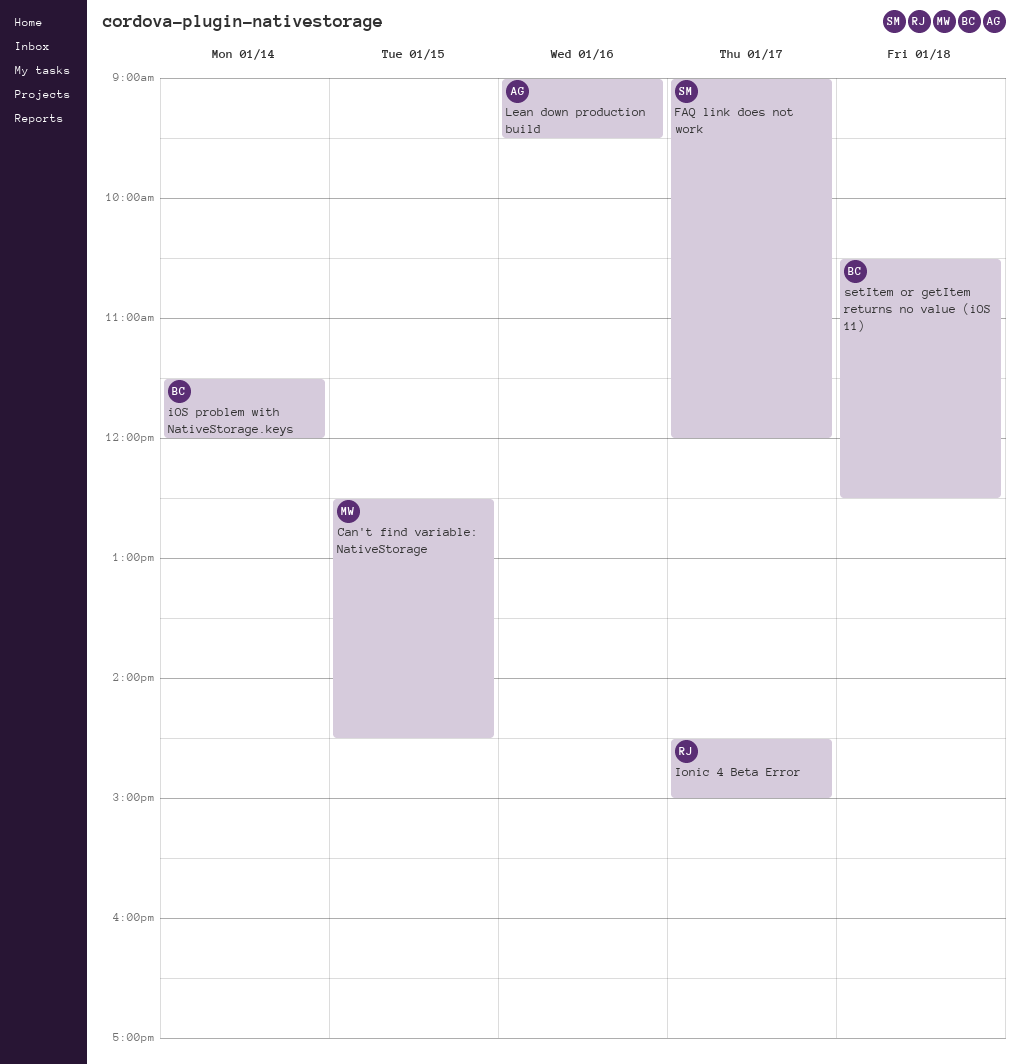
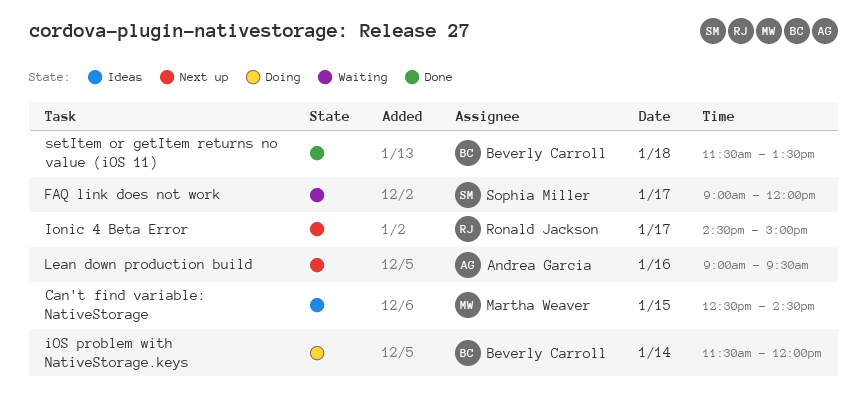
setItem or getItem returns no value (iOS 11), begins: 10:30 -> 11:30
setItem or getItem returns no value (iOS 11), ends: 12:30 -> 13:30

